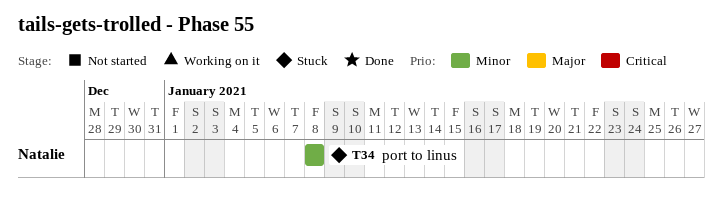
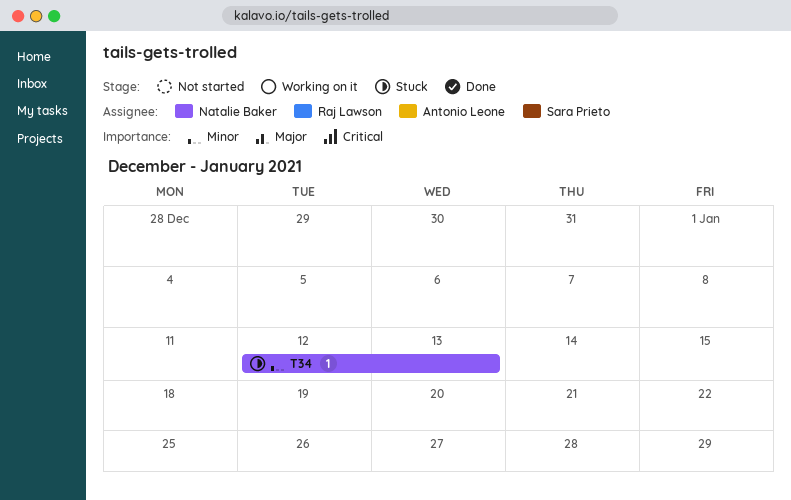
T34, start: Jan 8 -> Jan 12
T34, due: Jan 8 -> Jan 13

